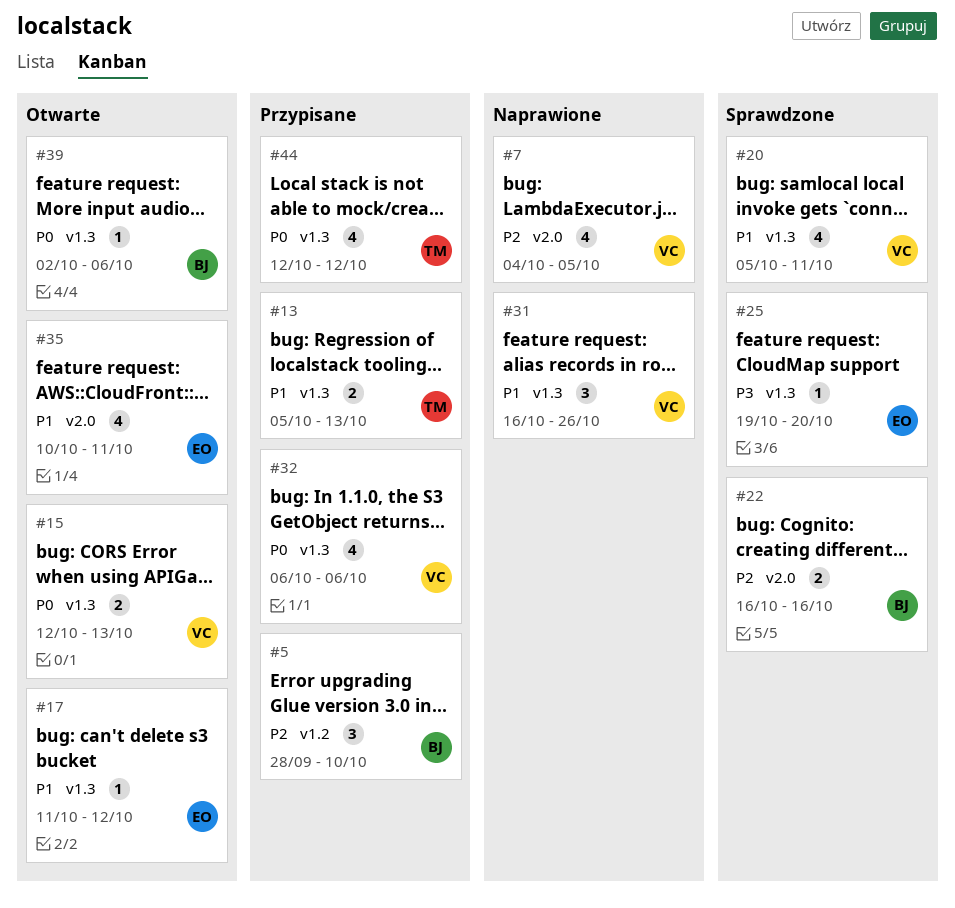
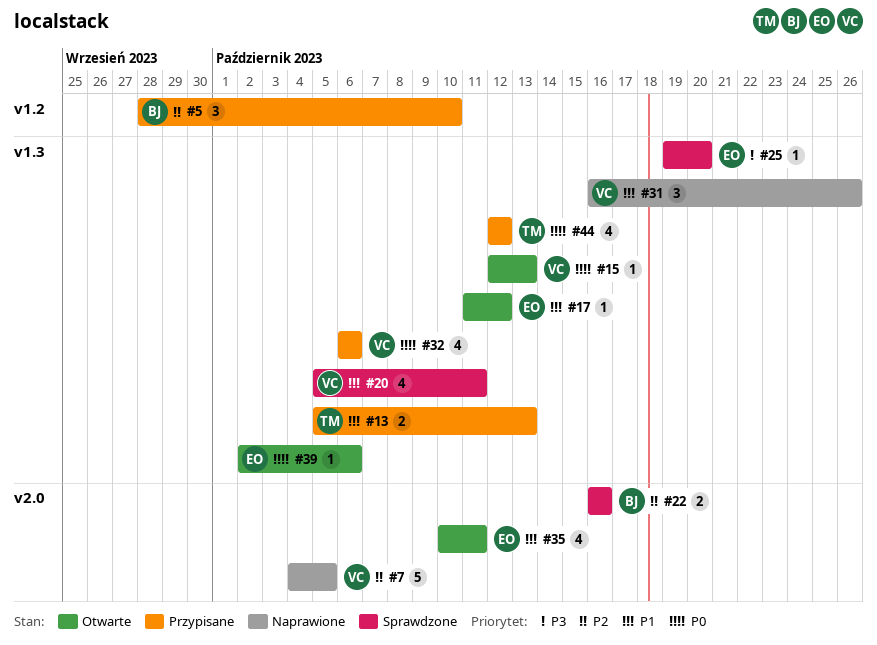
#7, estimate: 4 -> 5
#15, estimate: 2 -> 1
#39, owner: BJ -> EO

